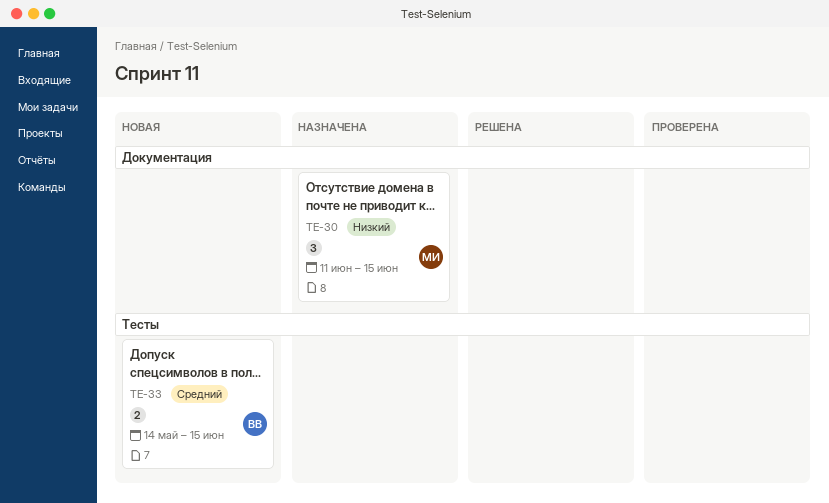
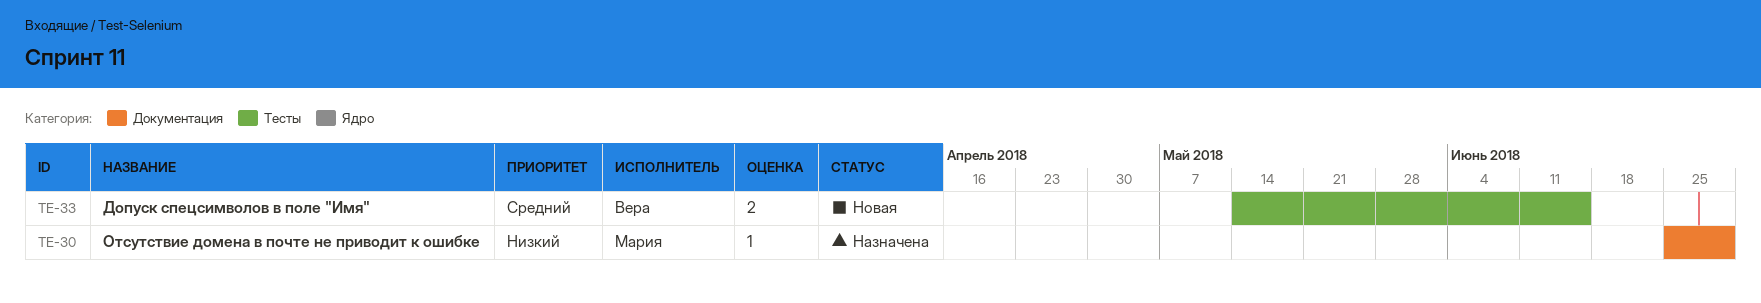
TE-30, estimate: 3 -> 1
TE-30, start: Jun 11 -> Jun 25
TE-30, due: Jun 15 -> Jun 29

